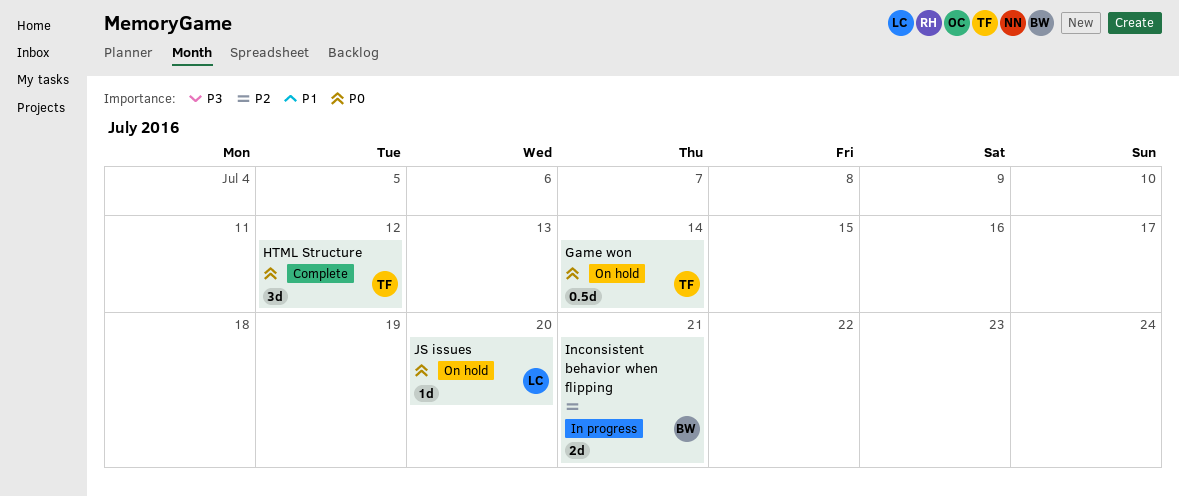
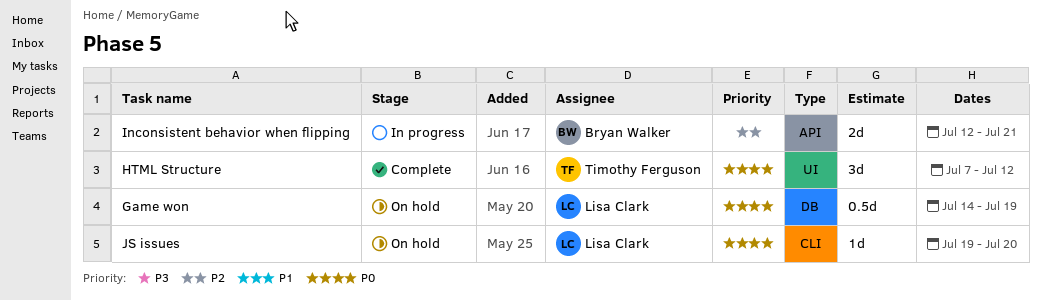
Game won, owner: Timothy Ferguson -> Lisa Clark
Game won, due: Jul 14 -> Jul 19

